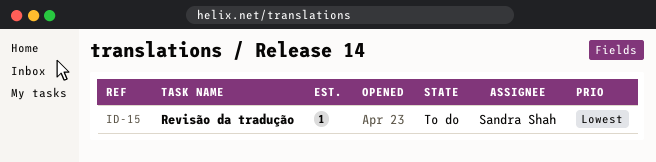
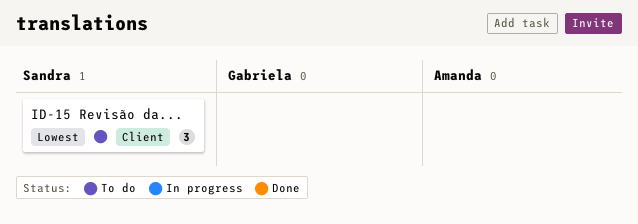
ID-15, estimate: 1 -> 3

